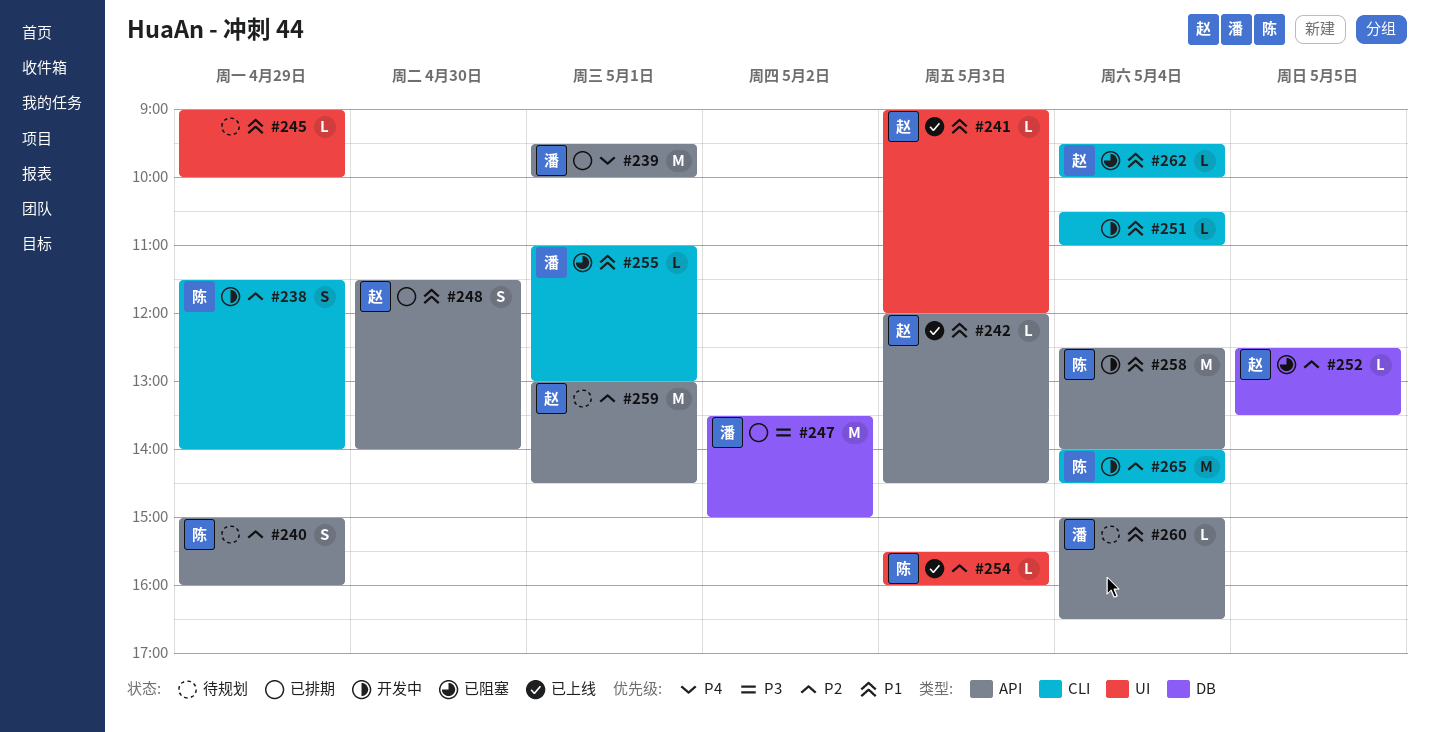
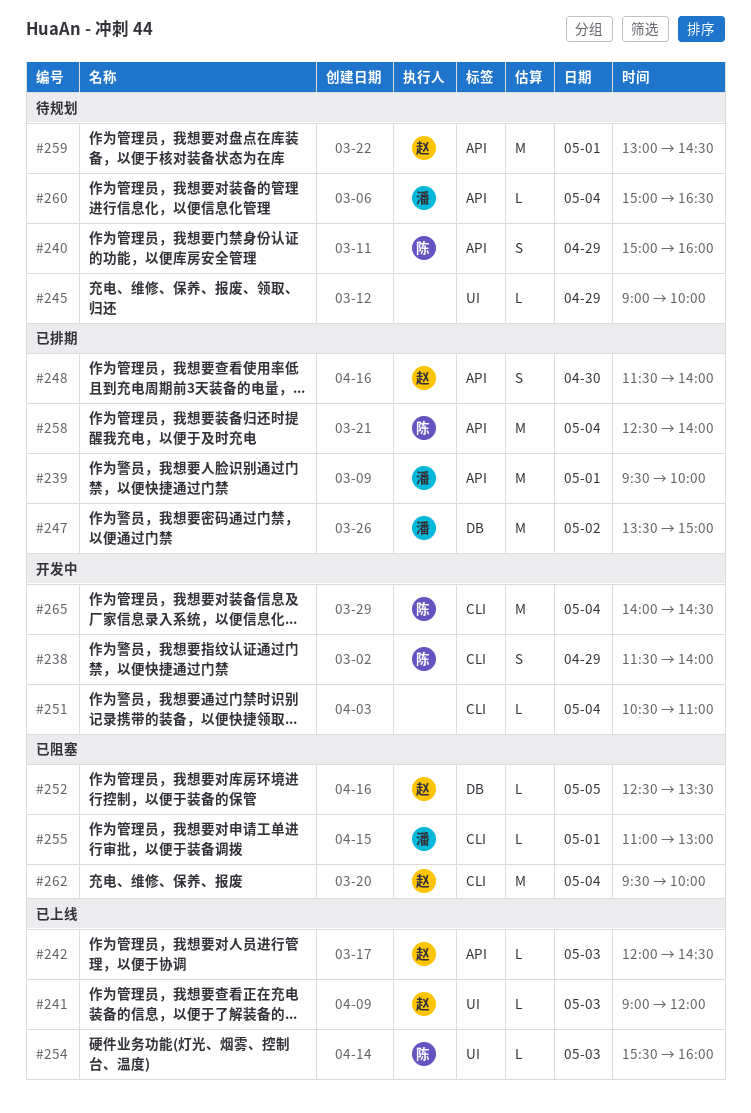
#258, status: 开发中 -> 已排期
#262, estimate: L -> M

